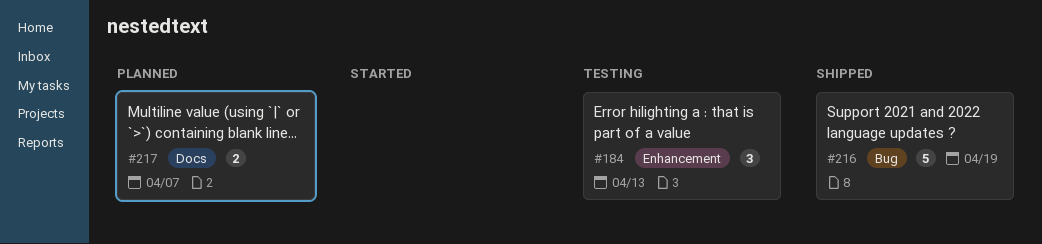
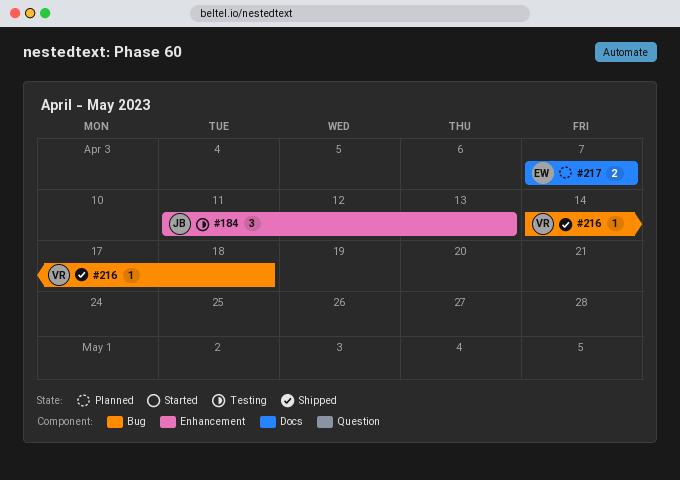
#216, estimate: 5 -> 1
#216, due: Apr 19 -> Apr 18

